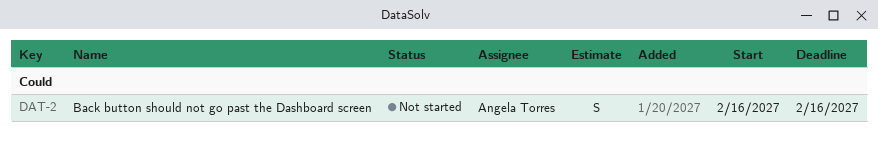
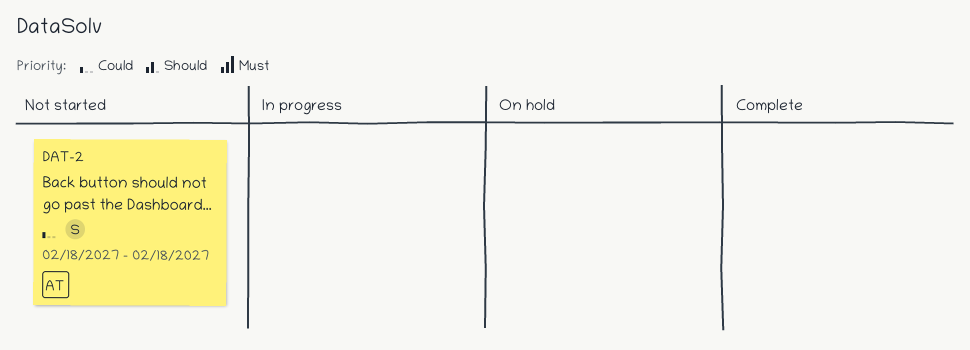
DAT-2, start: Feb 16 -> Feb 18
DAT-2, due: Feb 16 -> Feb 18

